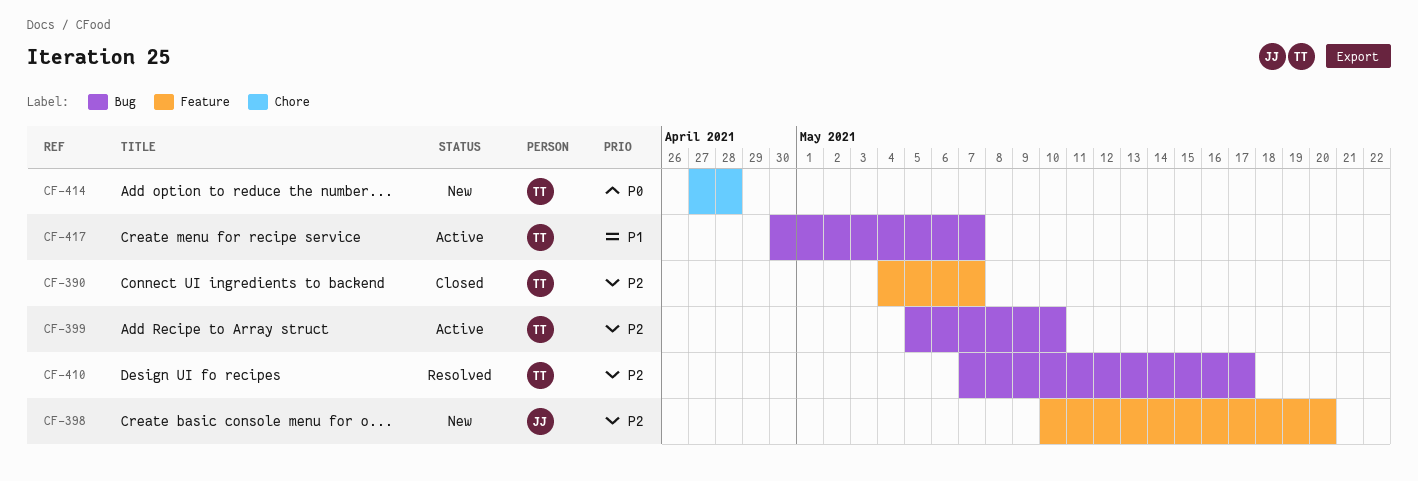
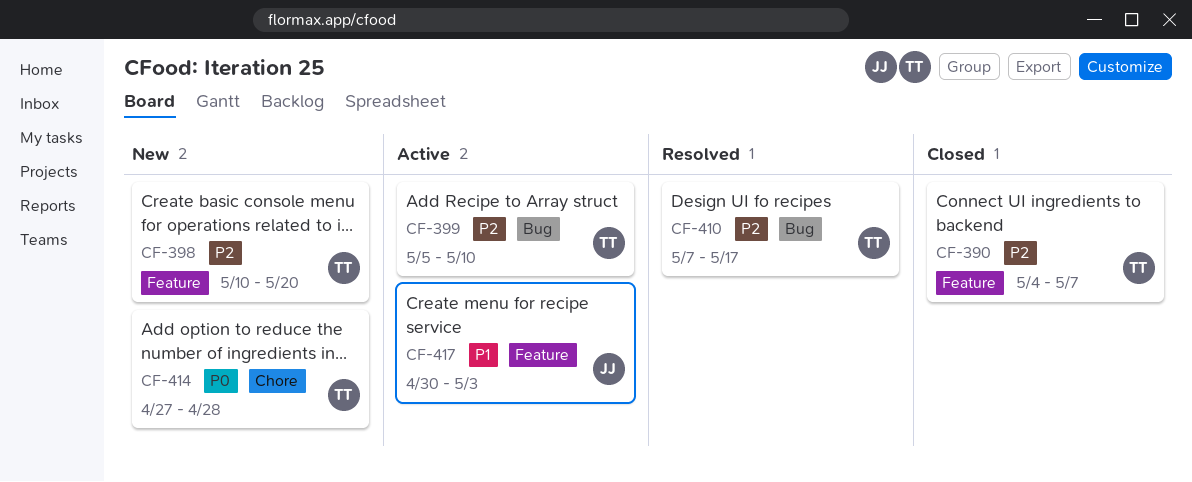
CF-398, owner: JJ -> TT
CF-417, owner: TT -> JJ
CF-417, label: Bug -> Feature
CF-417, due: May 7 -> May 3

